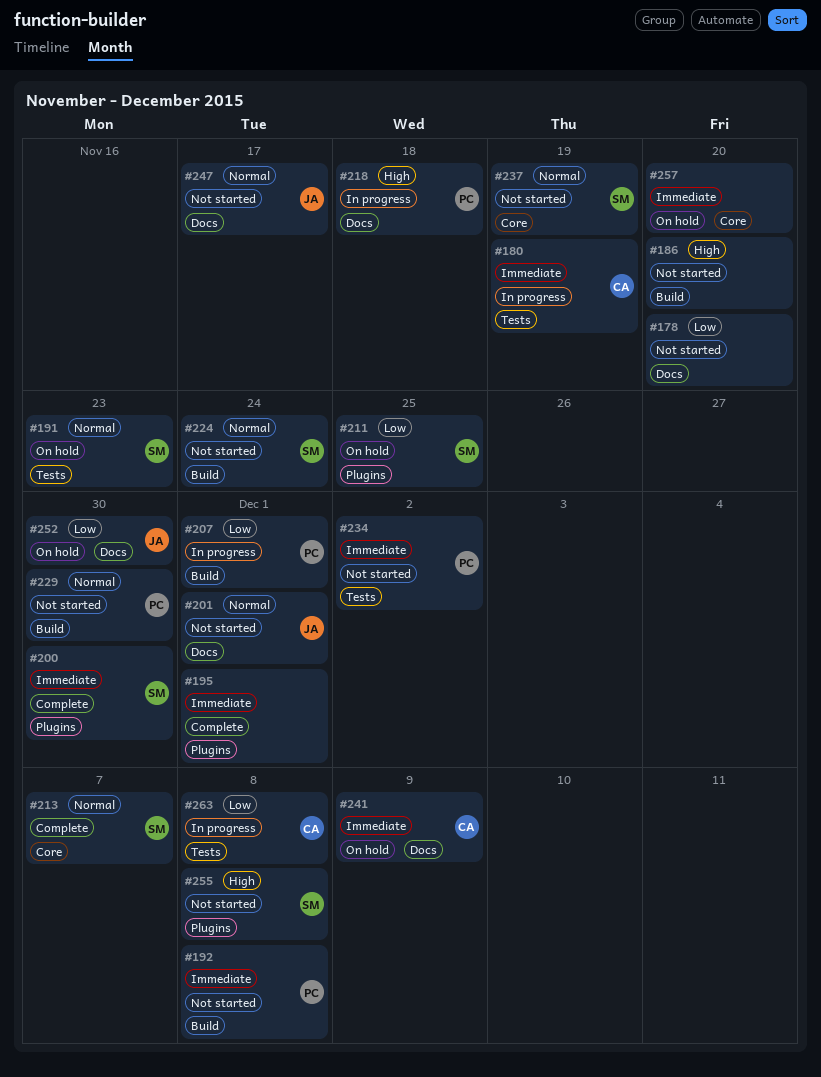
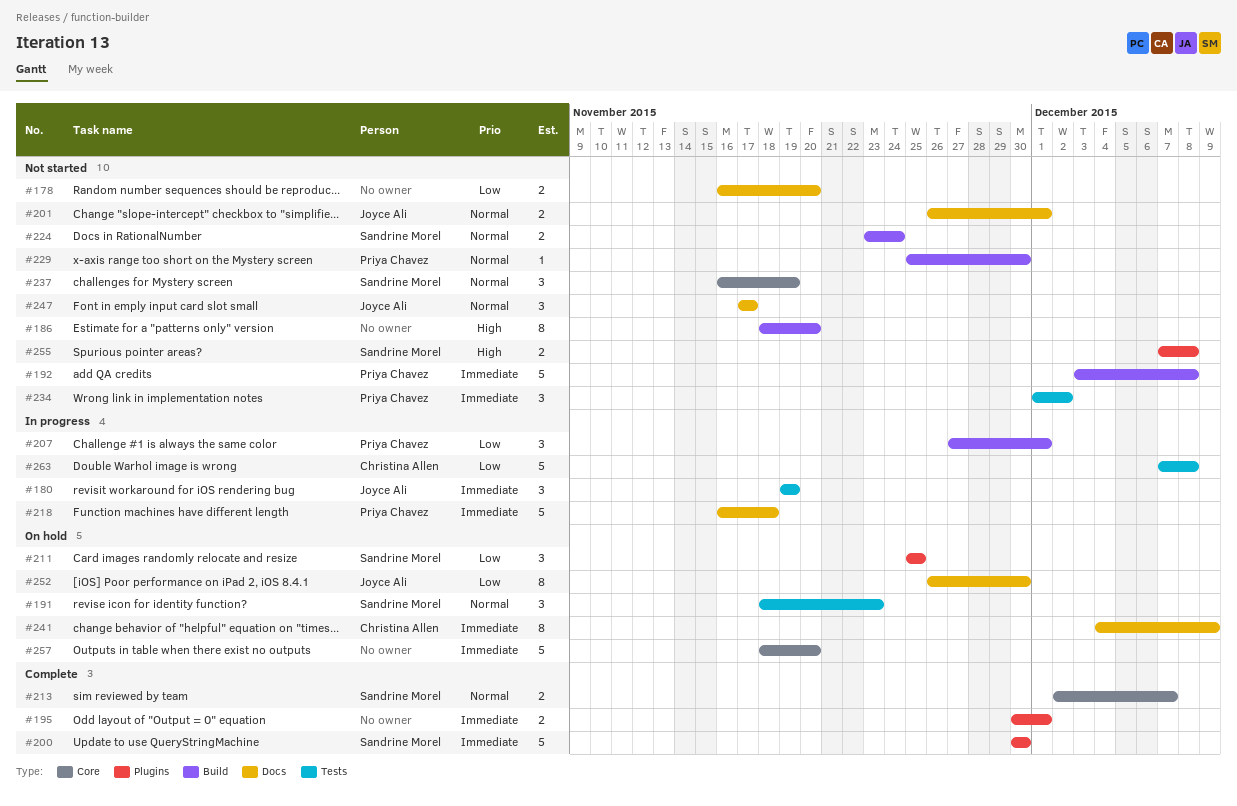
#180, owner: Christina Allen -> Joyce Ali
#218, priority: High -> Immediate

